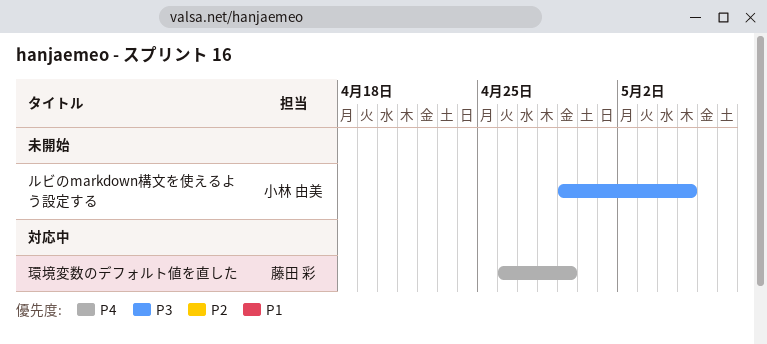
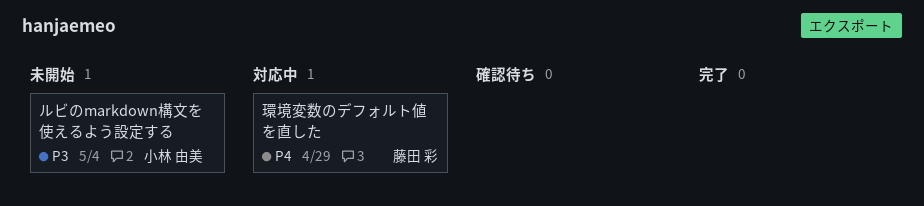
ルビのmarkdown構文を使えるよう設定する, due: May 5 -> May 4

